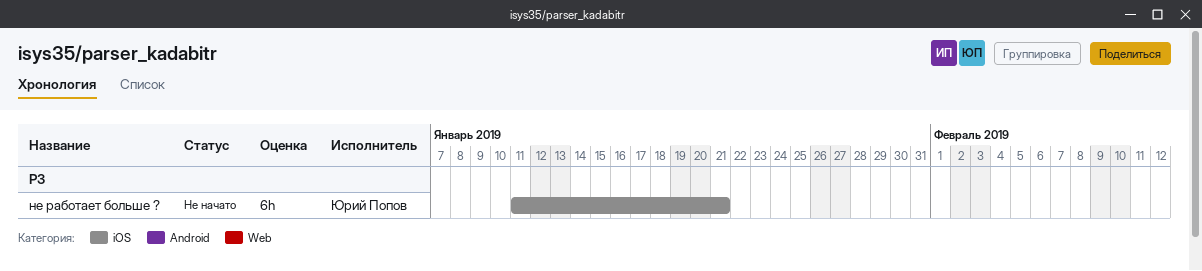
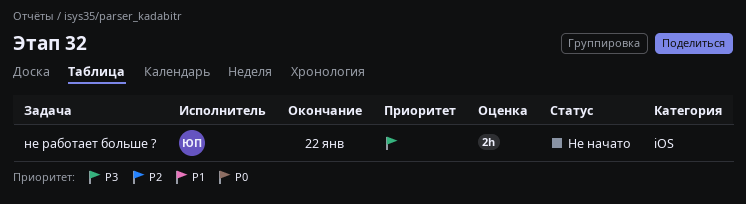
не работает больше ?, estimate: 6h -> 2h
не работает больше ?, due: Jan 21 -> Jan 22

